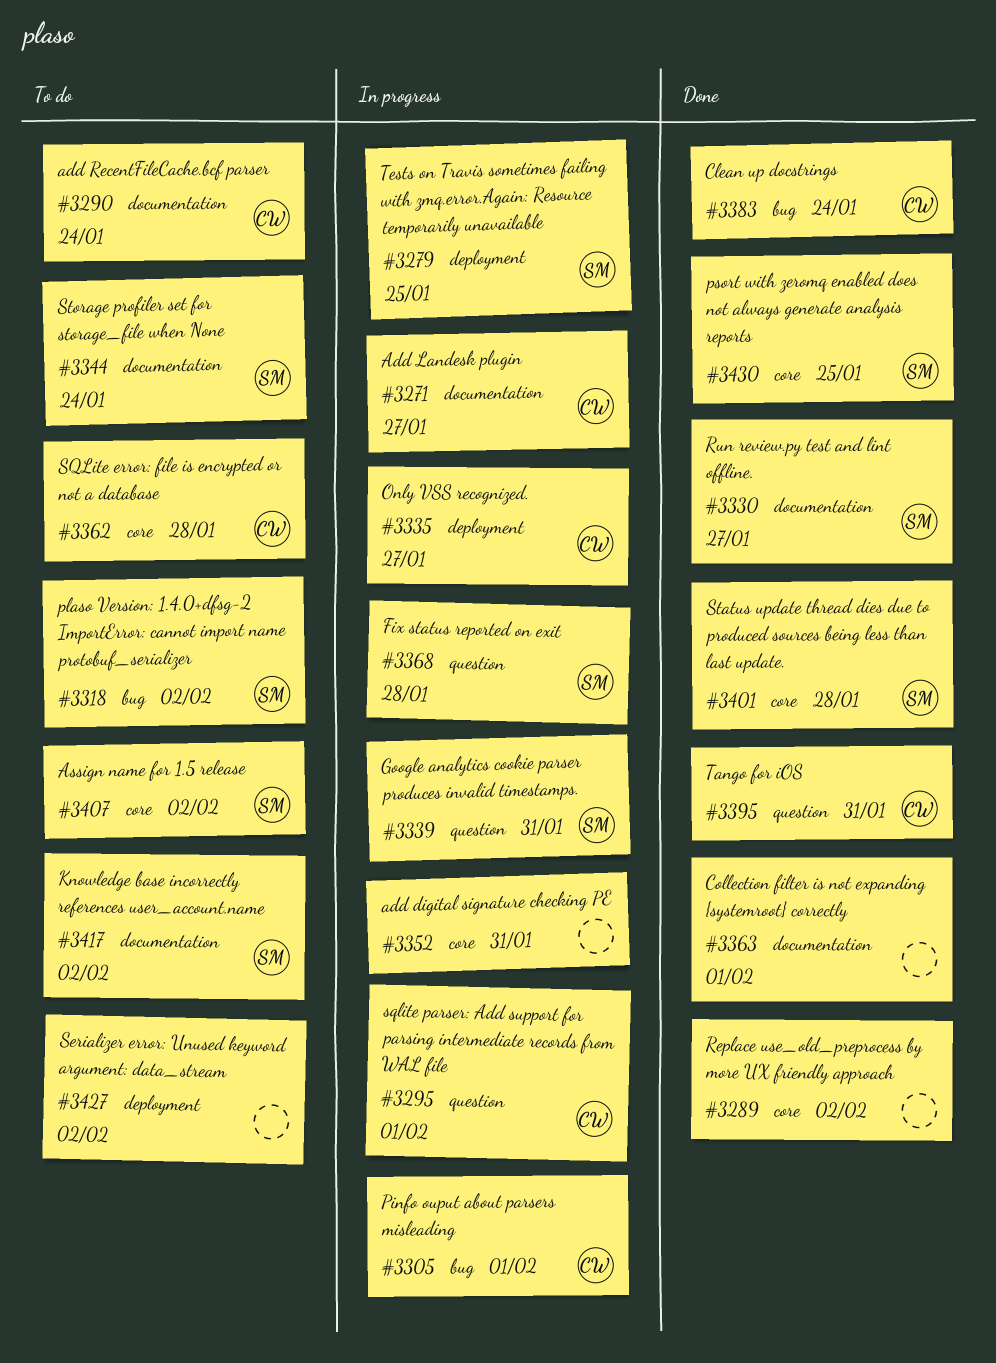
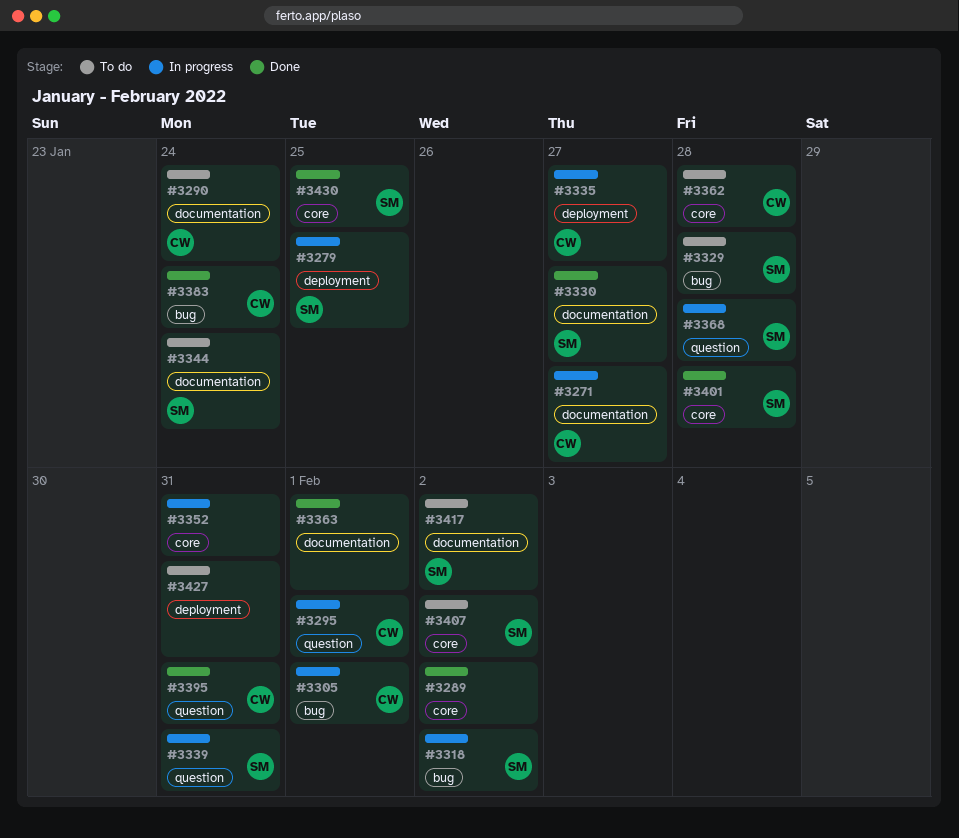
#3318, status: To do -> In progress
#3329: none -> present
#3427, due: Feb 2 -> Jan 31

